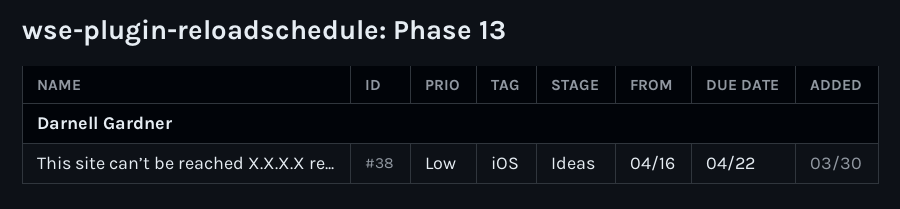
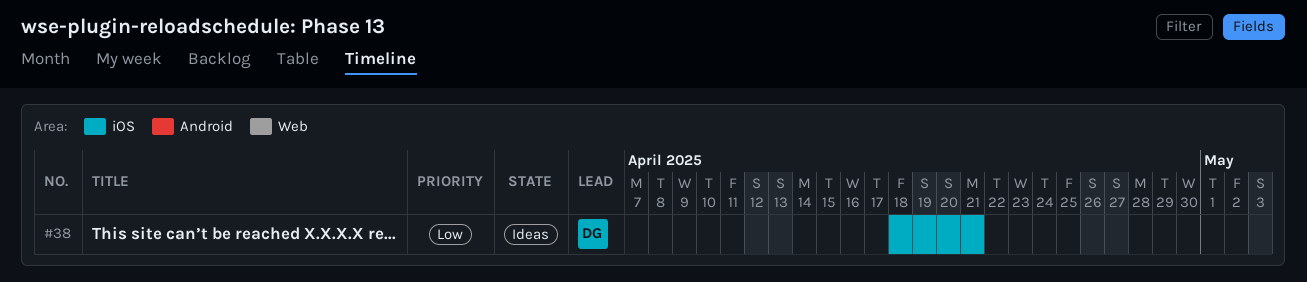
#38, start: Apr 16 -> Apr 18
#38, due: Apr 22 -> Apr 21

